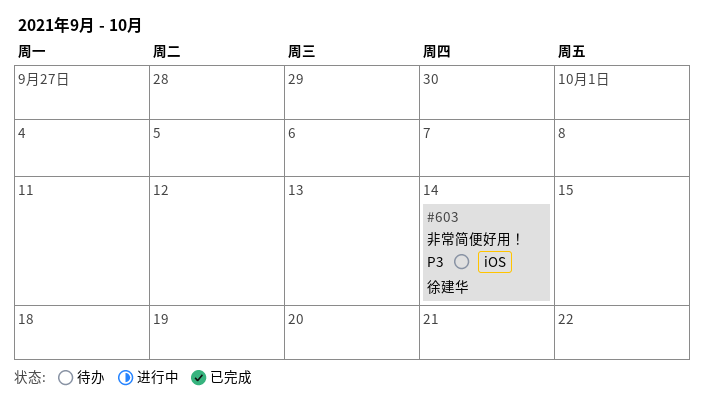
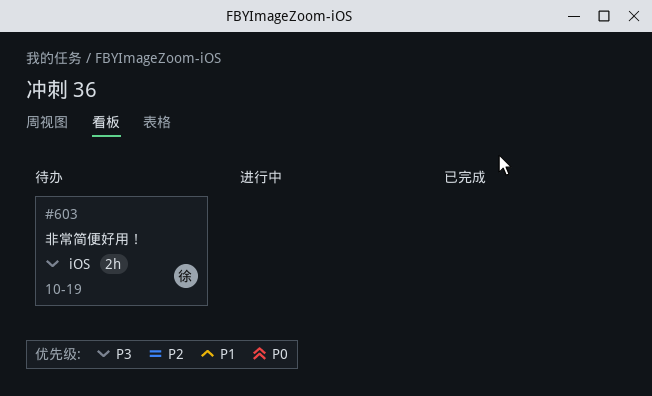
#603, due: Oct 14 -> Oct 19

